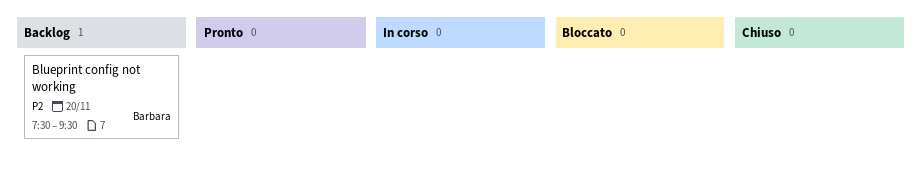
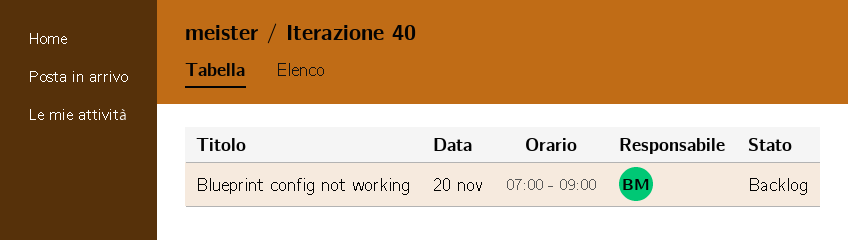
Blueprint config not working, begins: 07:30 -> 07:00
Blueprint config not working, ends: 09:30 -> 09:00

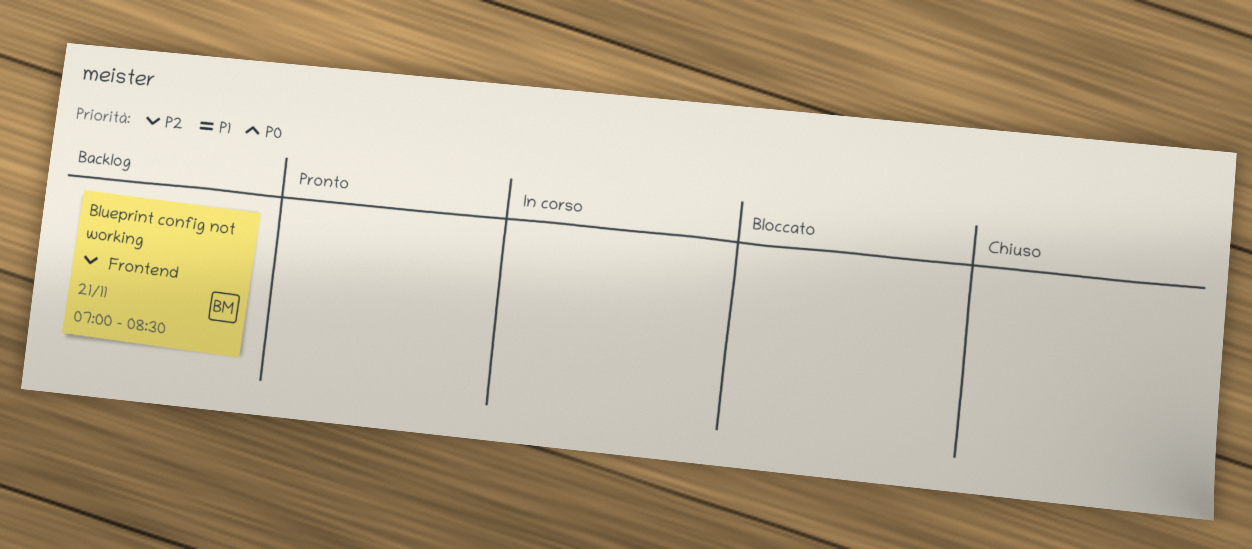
Blueprint config not working, day: Nov 20 -> Nov 21
Blueprint config not working, ends: 09:00 -> 08:30

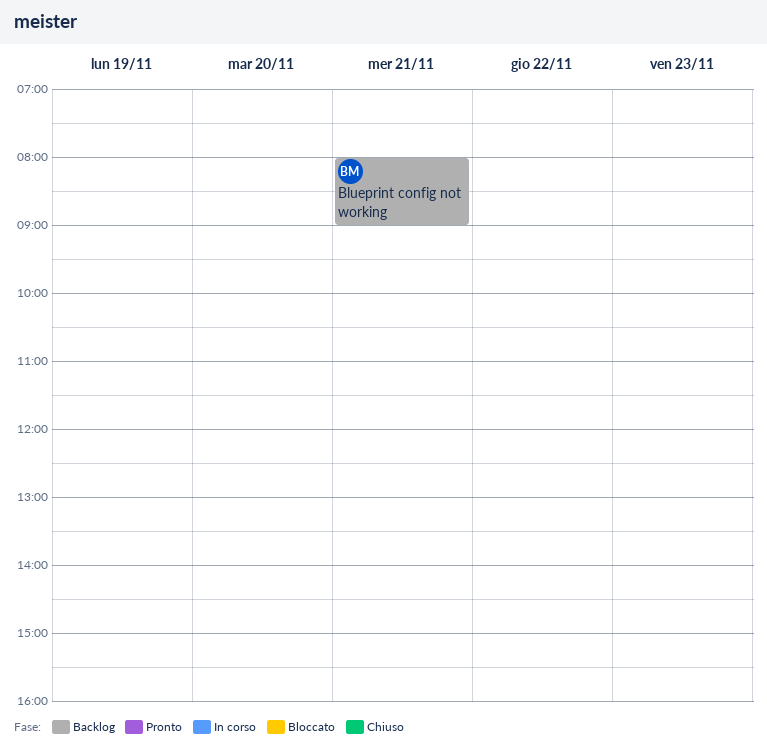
Blueprint config not working, begins: 07:00 -> 08:00
Blueprint config not working, ends: 08:30 -> 09:00

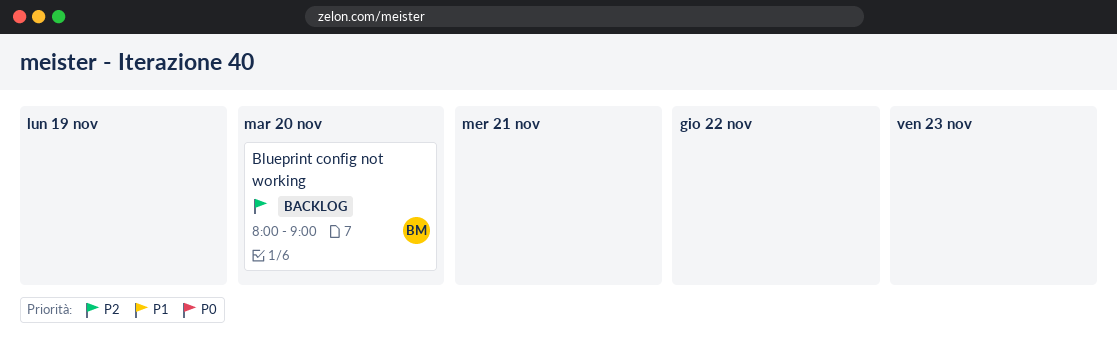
Blueprint config not working, day: Nov 21 -> Nov 20

